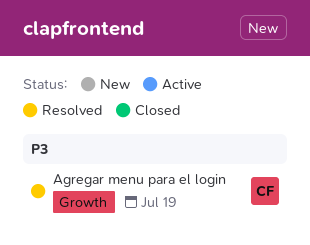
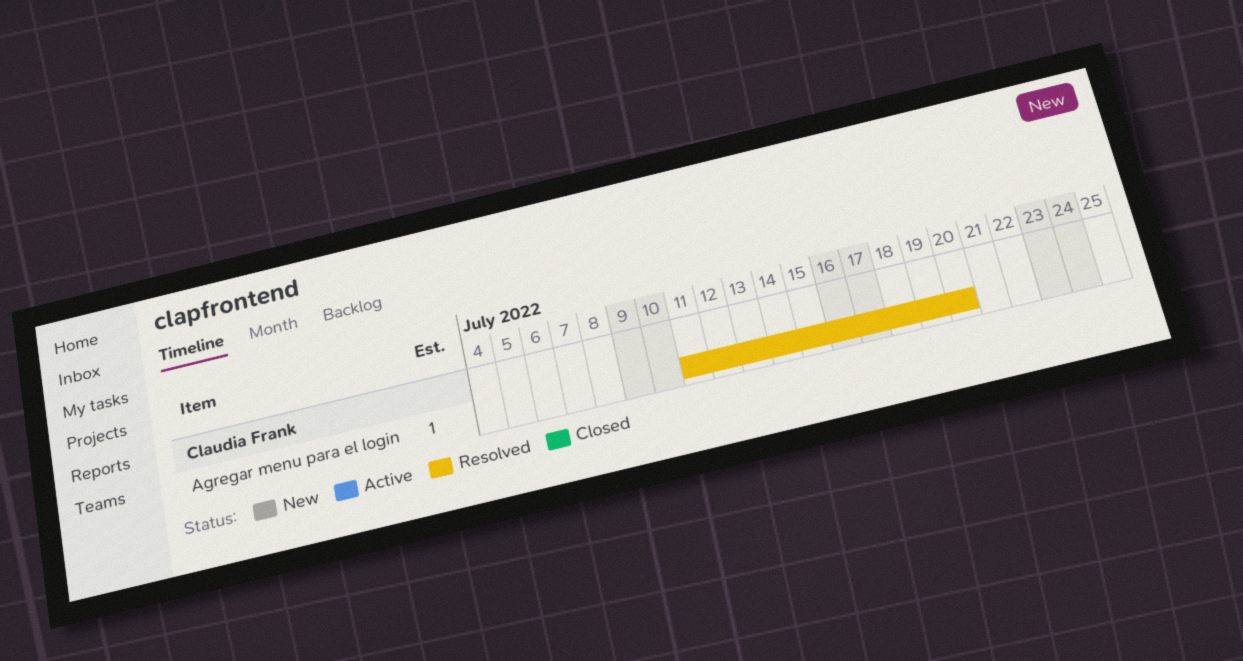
Agregar menu para el login, due: Jul 19 -> Jul 20

